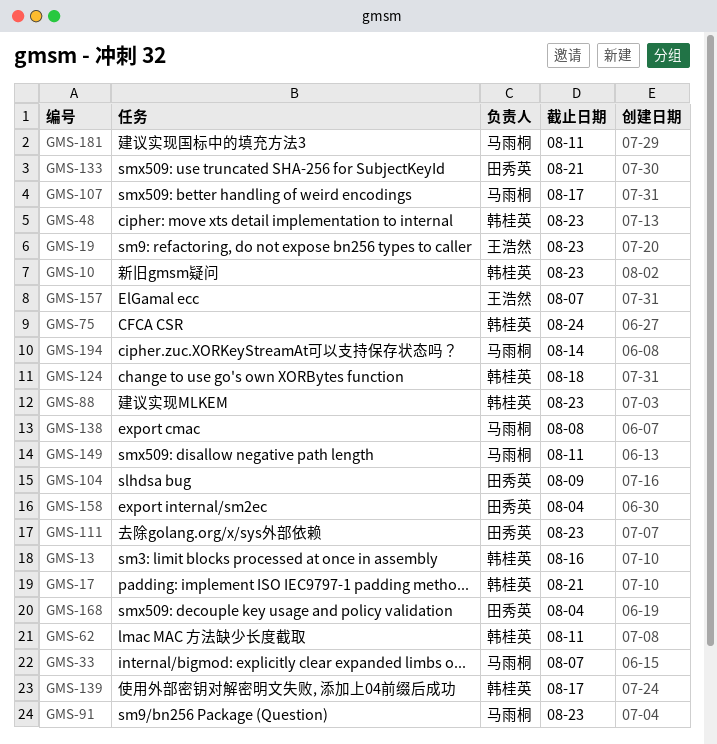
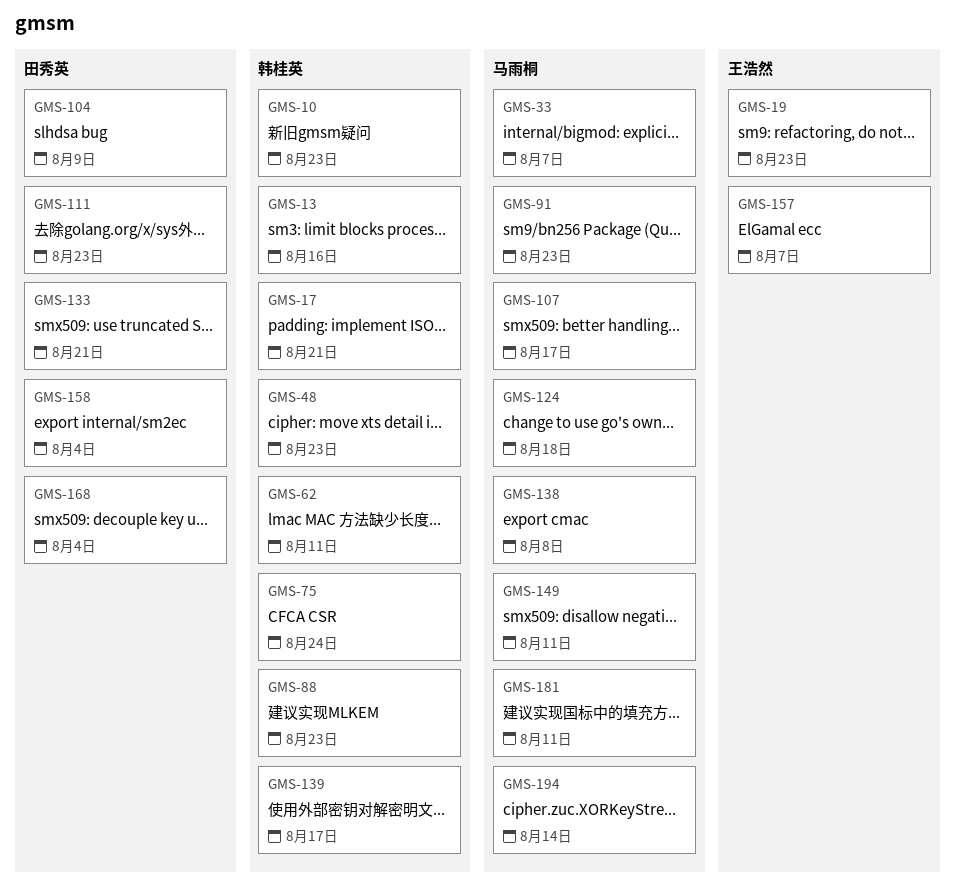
GMS-124, owner: 韩桂英 -> 马雨桐

